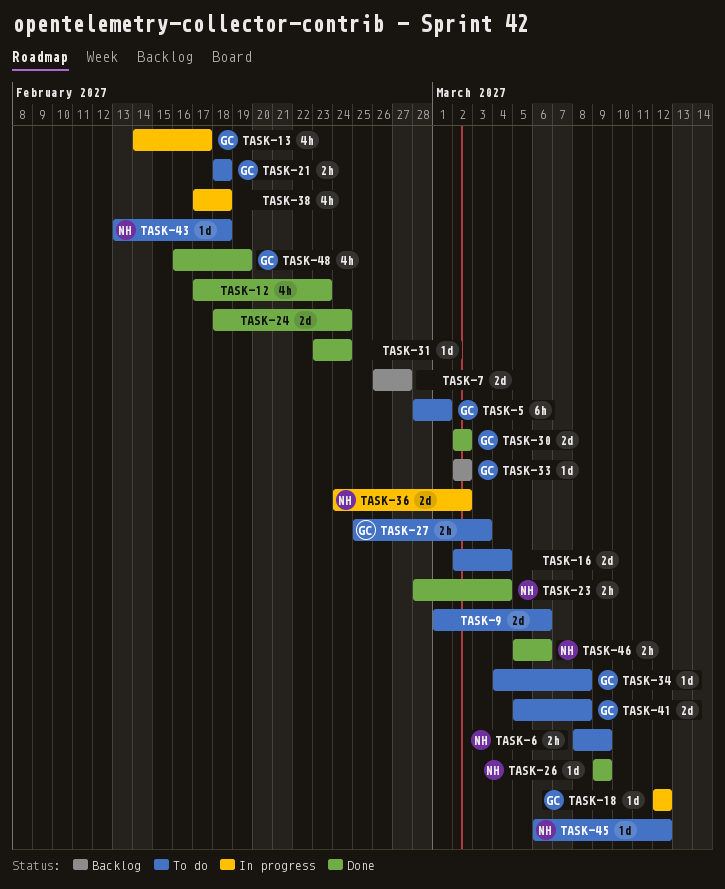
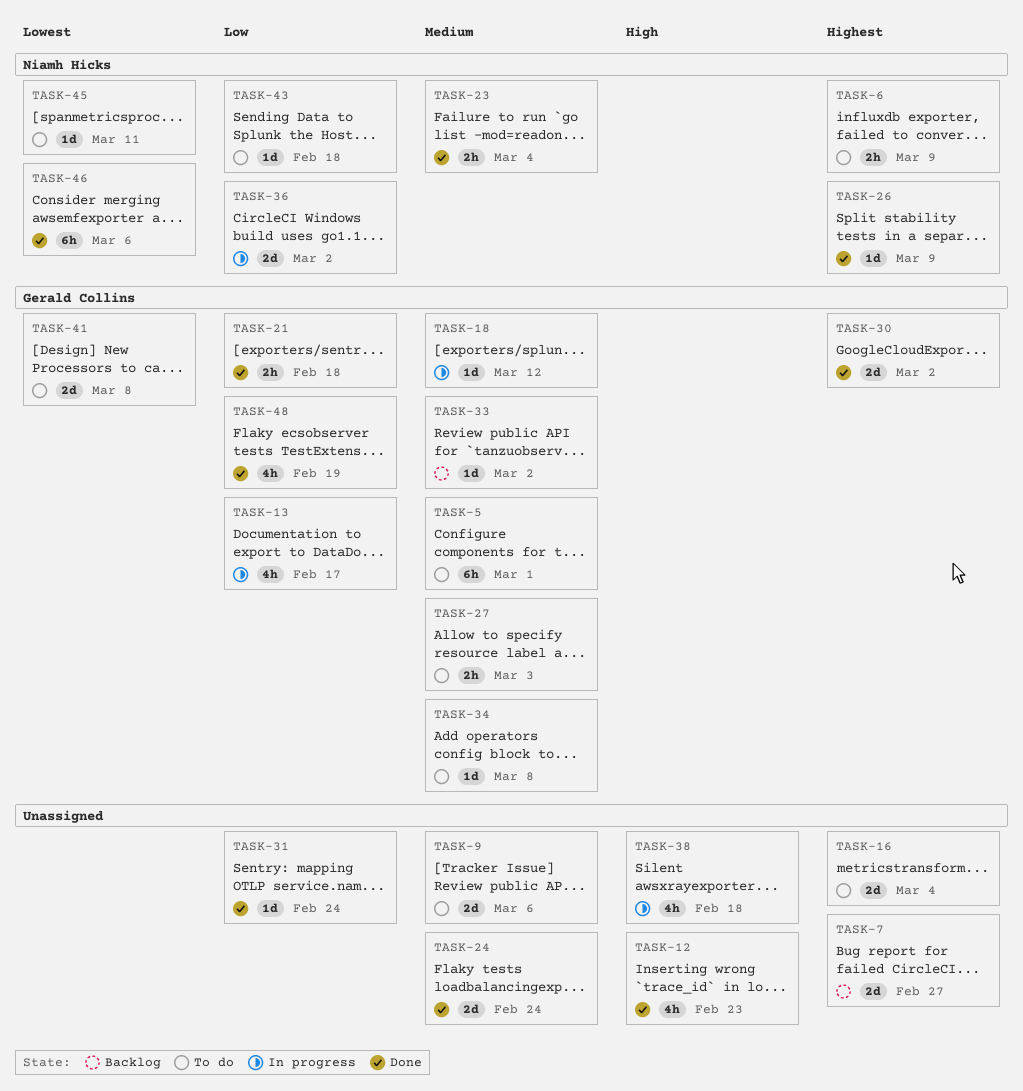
TASK-21, status: To do -> Done
TASK-45, due: Mar 12 -> Mar 11
TASK-46, estimate: 2h -> 6h

